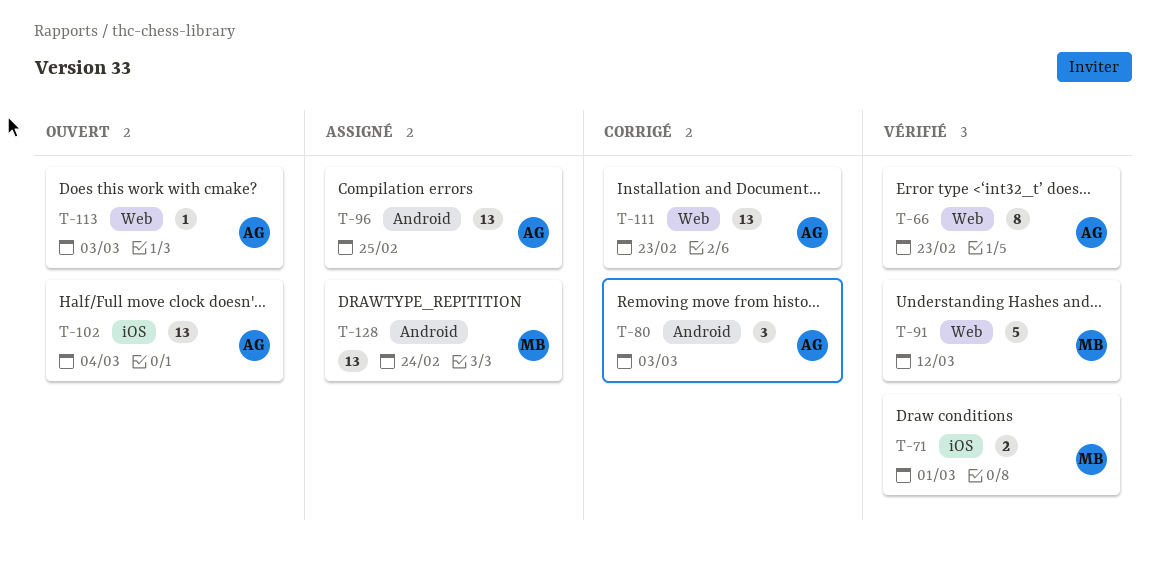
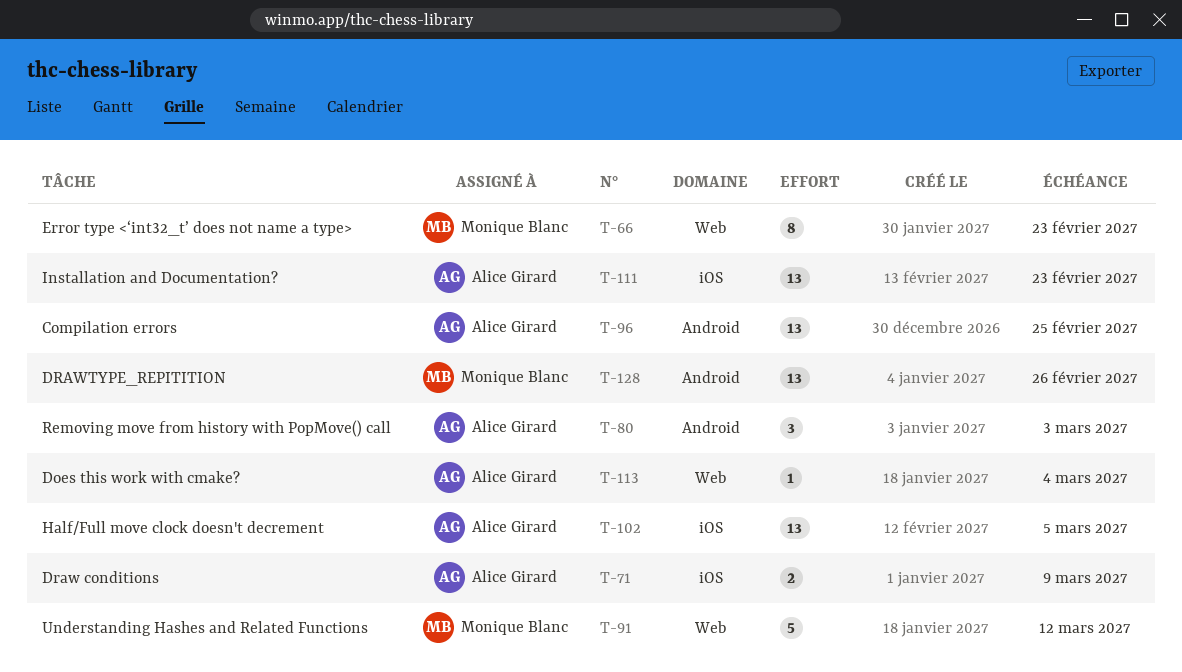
T-66, owner: Alice Girard -> Monique Blanc
T-71, owner: Monique Blanc -> Alice Girard
T-71, due: Mar 1 -> Mar 9
T-102, due: Mar 4 -> Mar 5
T-111, label: Web -> iOS
T-113, due: Mar 3 -> Mar 4
T-128, due: Feb 24 -> Feb 26

